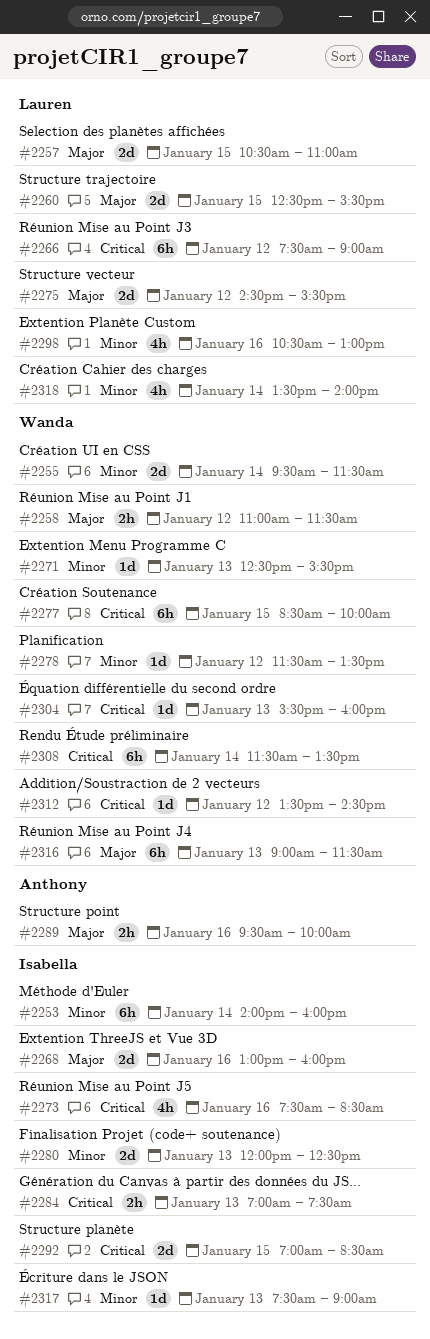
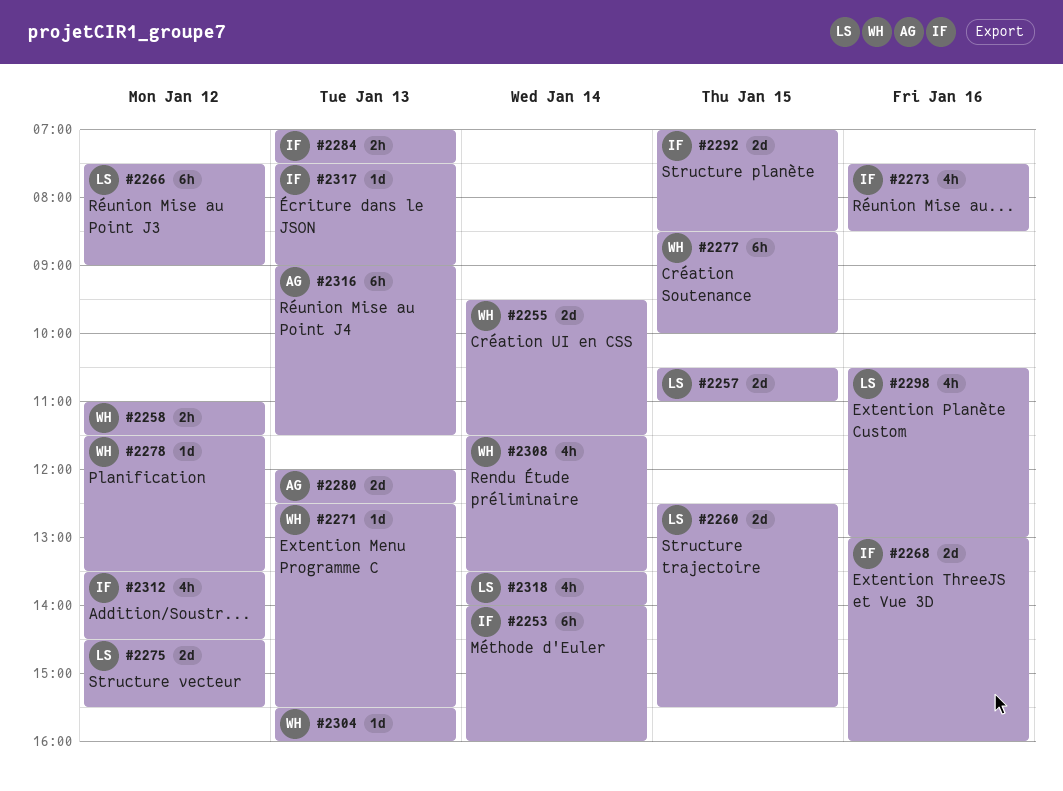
#2280, owner: Isabella -> Anthony
#2289: present -> none
#2308, estimate: 6h -> 4h
#2312, owner: Wanda -> Isabella
#2312, estimate: 1d -> 4h
#2316, owner: Wanda -> Anthony

